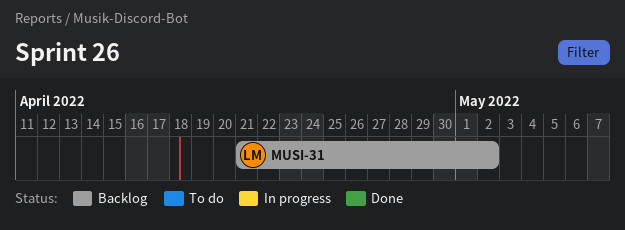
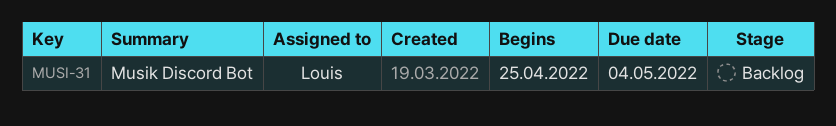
MUSI-31, start: Apr 21 -> Apr 25
MUSI-31, due: May 2 -> May 4

